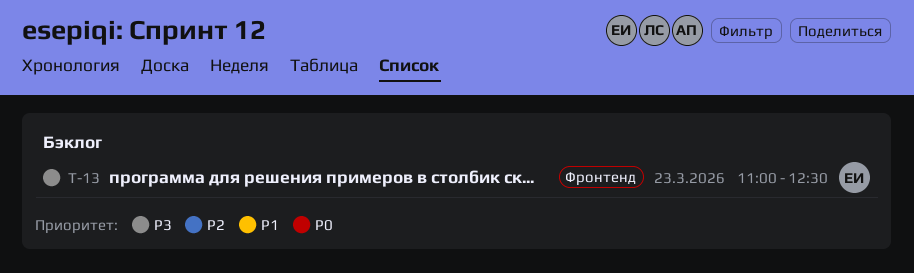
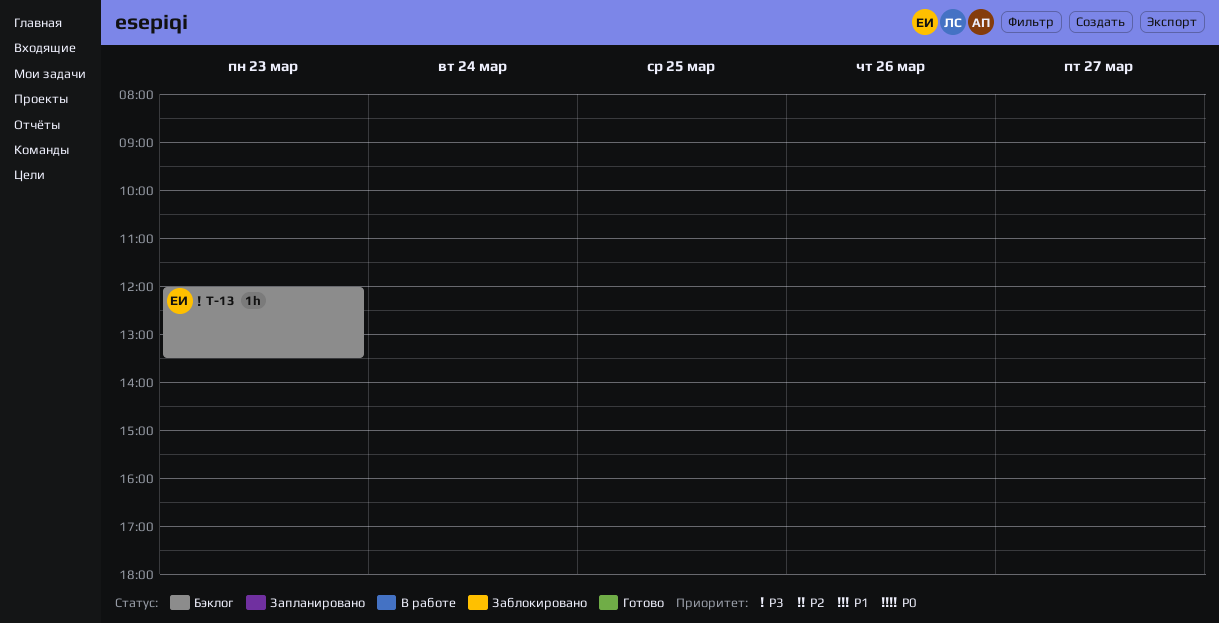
T-13, begins: 11:00 -> 12:00
T-13, ends: 12:30 -> 13:30

